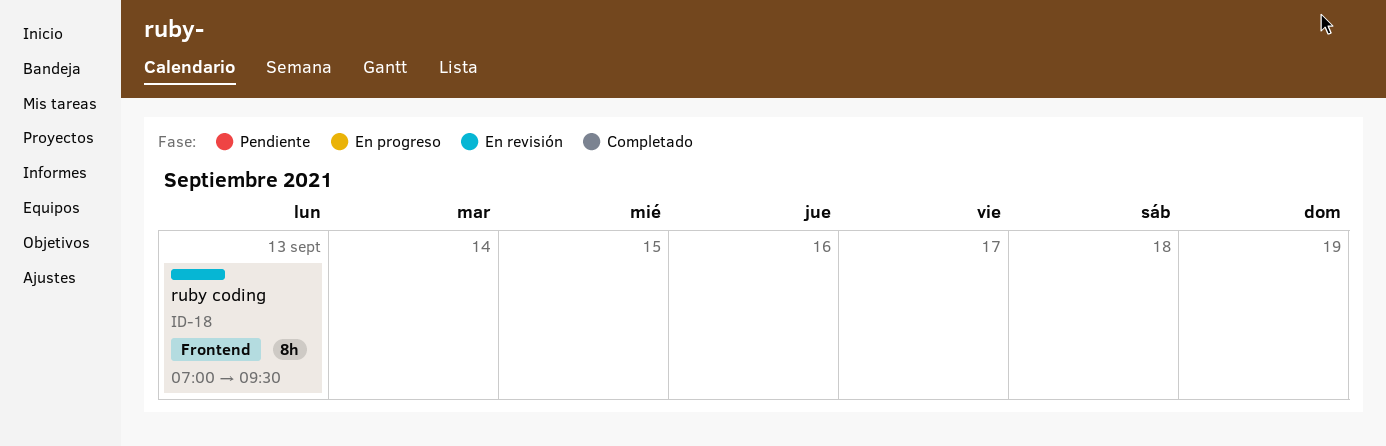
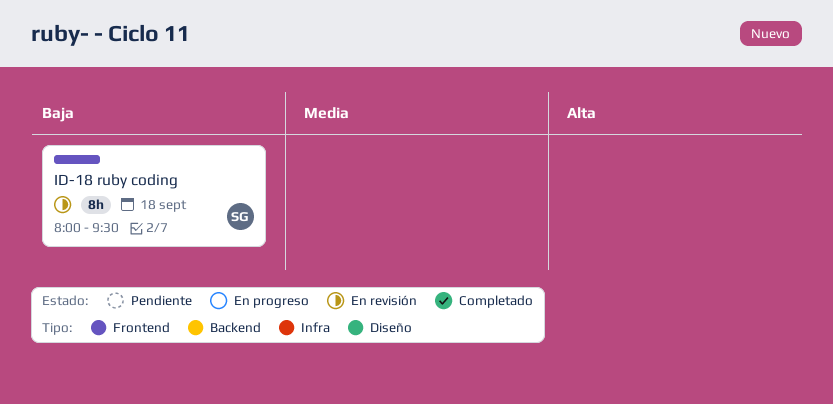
ID-18, day: Sep 13 -> Sep 18
ID-18, begins: 07:00 -> 08:00

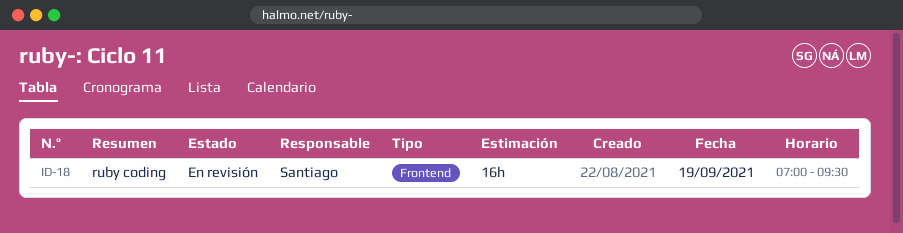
ID-18, estimate: 8h -> 16h
ID-18, day: Sep 18 -> Sep 19
ID-18, begins: 08:00 -> 07:00

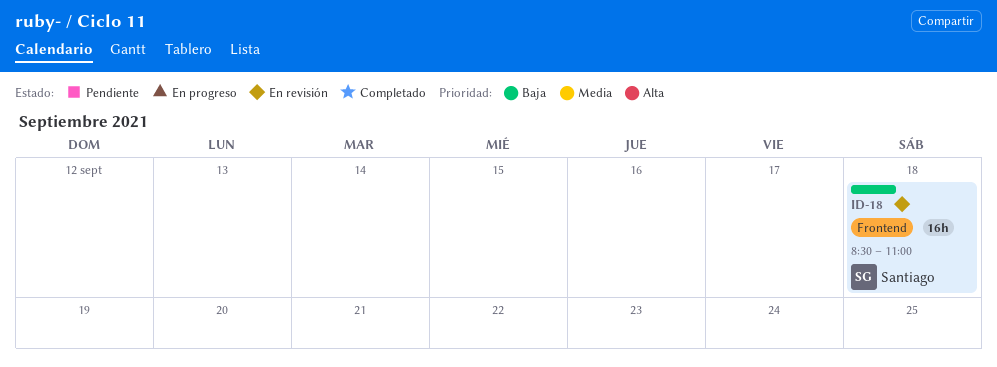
ID-18, day: Sep 19 -> Sep 18
ID-18, begins: 07:00 -> 08:30
ID-18, ends: 09:30 -> 11:00

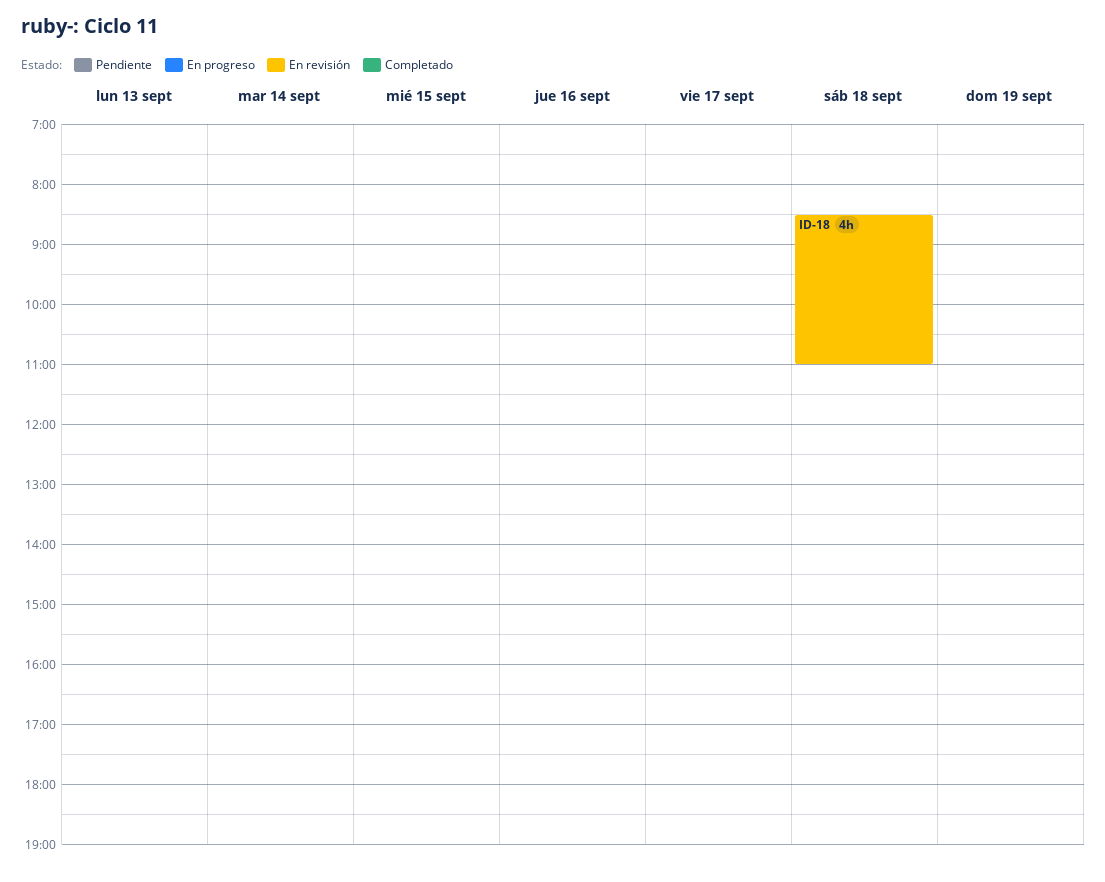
ID-18, estimate: 16h -> 4h

